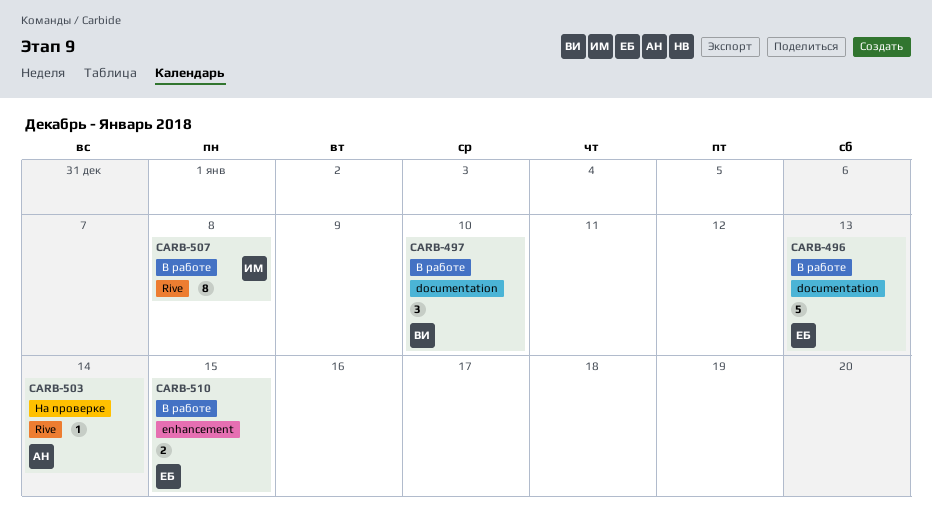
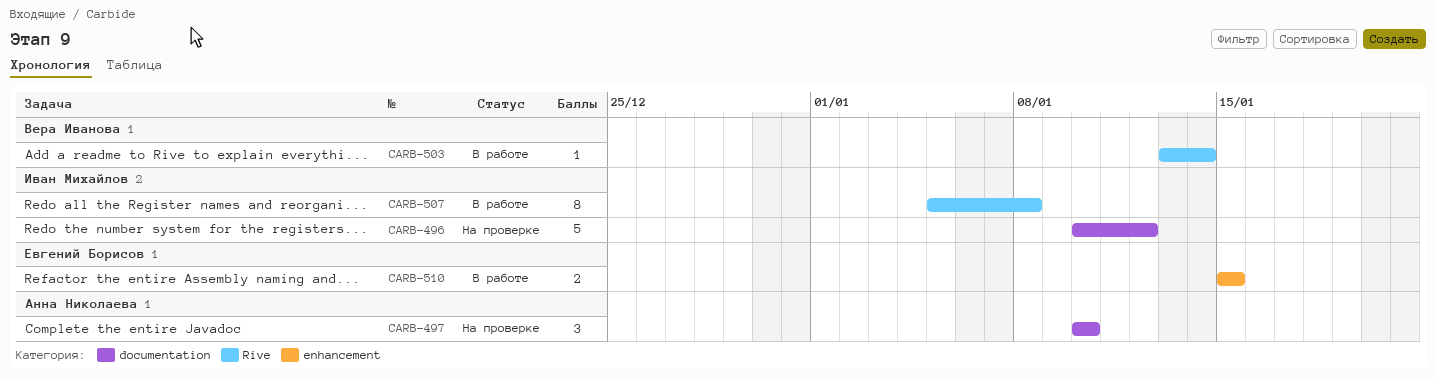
CARB-496, status: В работе -> На проверке
CARB-496, owner: Евгений Борисов -> Иван Михайлов
CARB-496, due: Jan 13 -> Jan 12
CARB-497, status: В работе -> На проверке
CARB-497, owner: Вера Иванова -> Анна Николаева
CARB-503, status: На проверке -> В работе
CARB-503, owner: Анна Николаева -> Вера Иванова

